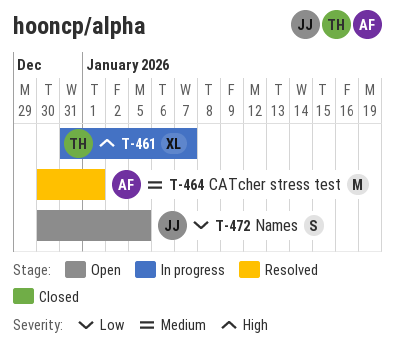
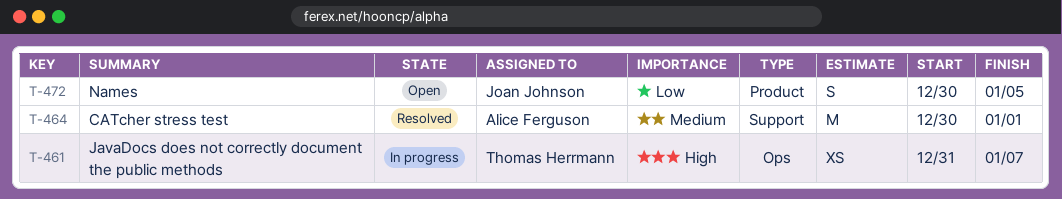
T-461, estimate: XL -> XS

